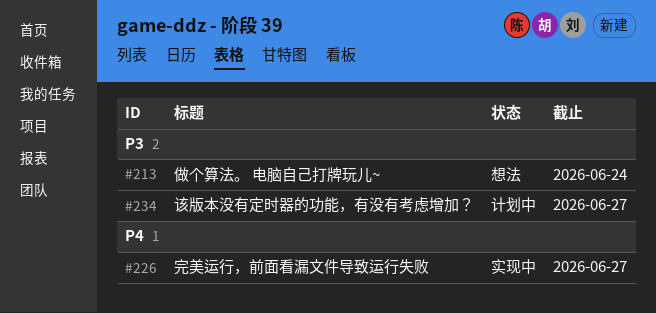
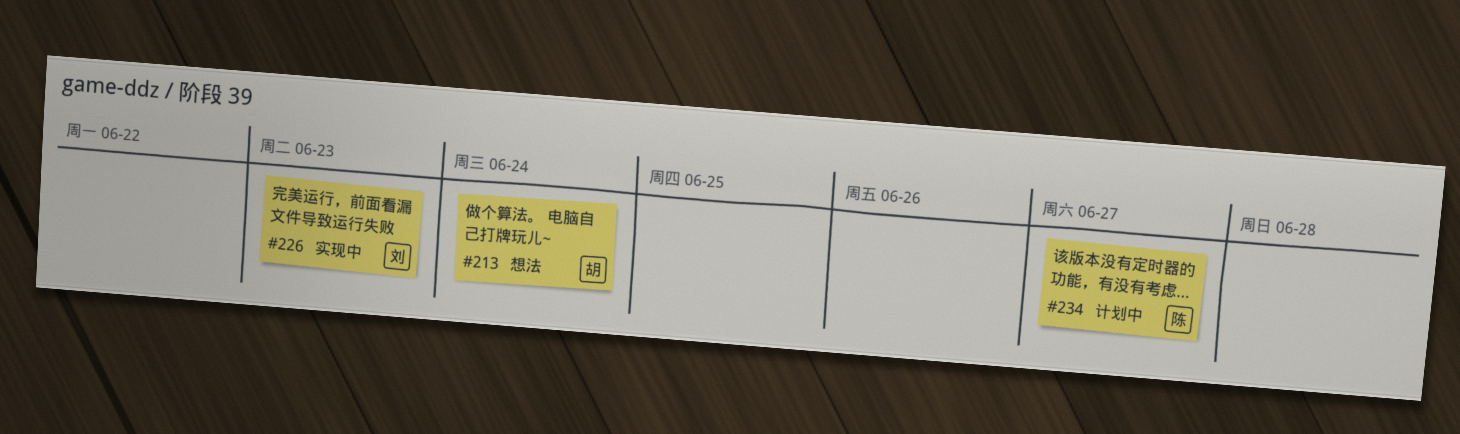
#226, due: Jun 27 -> Jun 23

